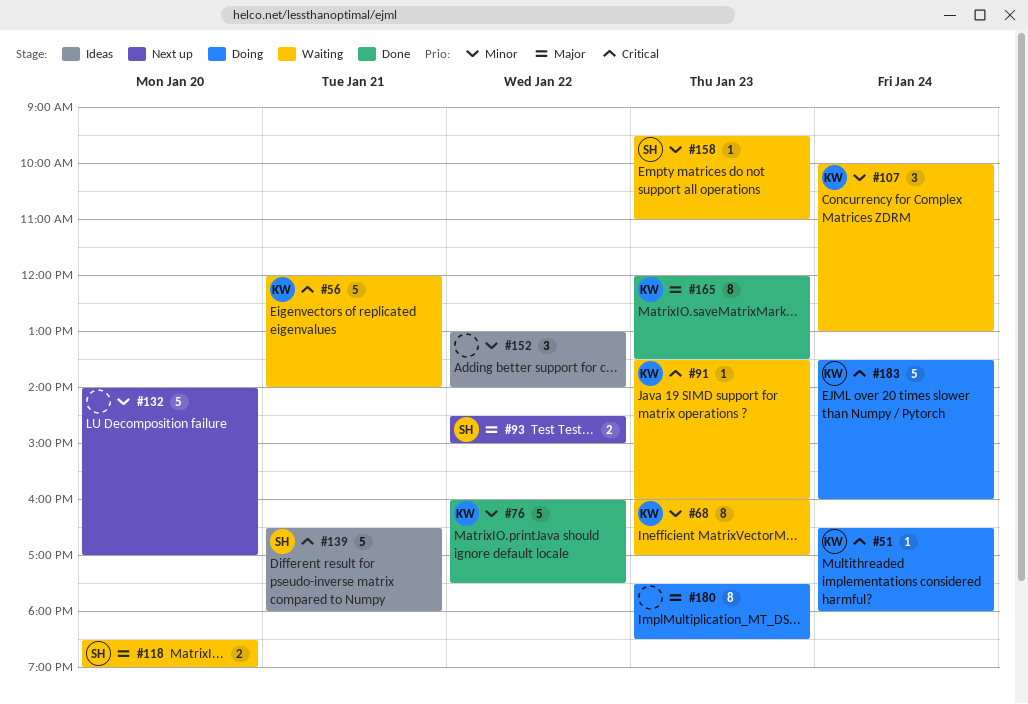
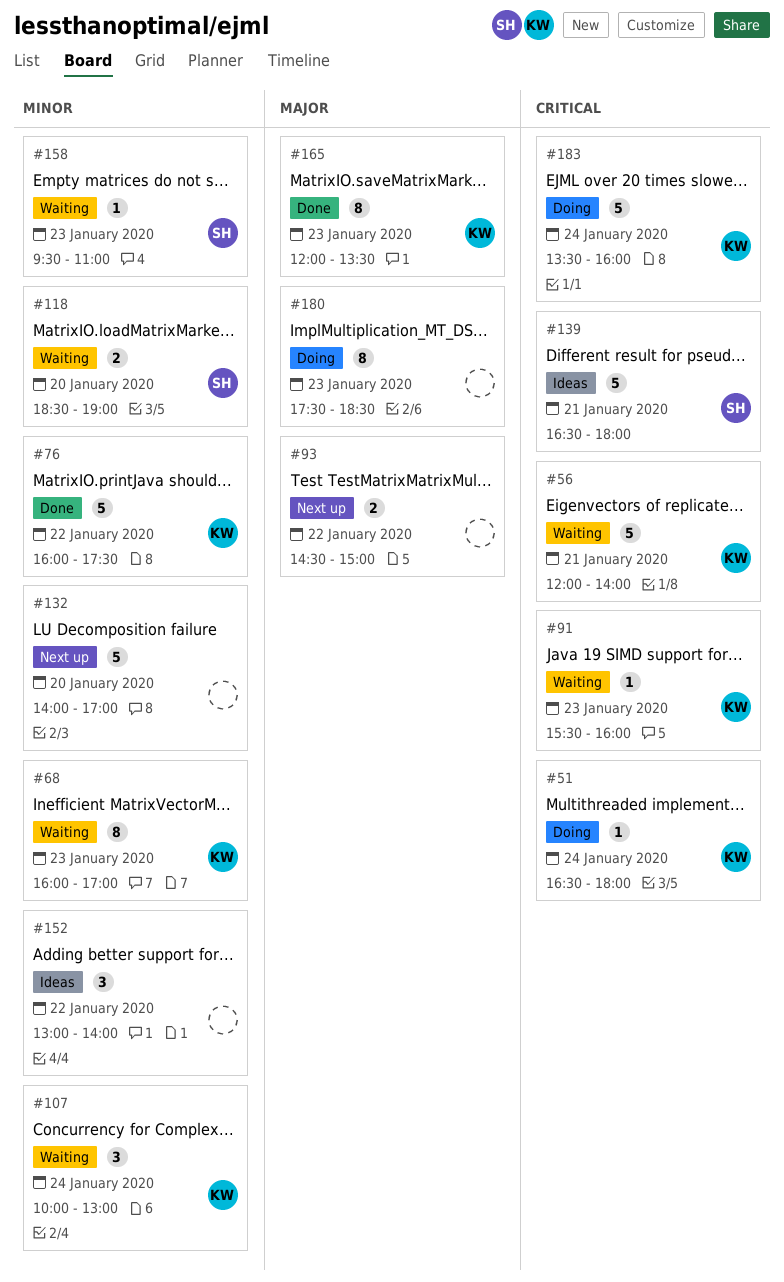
#91, begins: 13:30 -> 15:30
#93, owner: SH -> none
#118, priority: Major -> Minor

